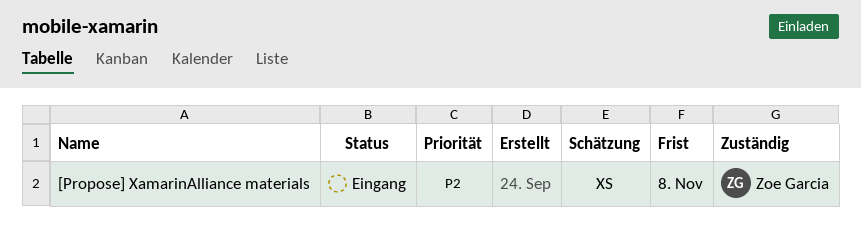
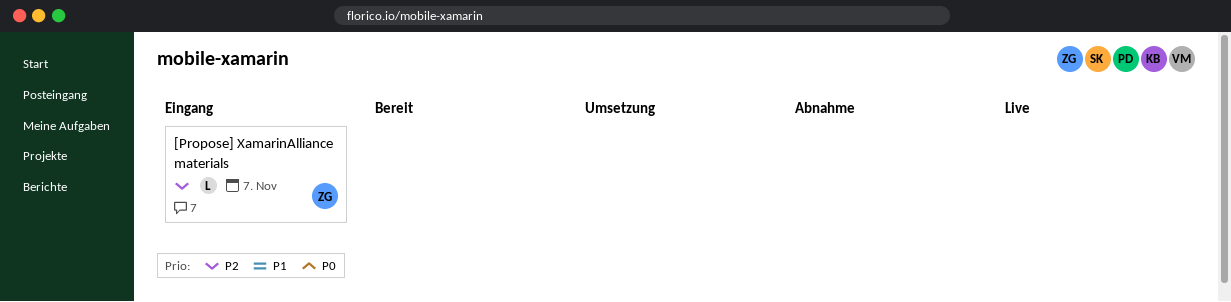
[Propose] XamarinAlliance materials, estimate: XS -> L
[Propose] XamarinAlliance materials, due: Nov 8 -> Nov 7

